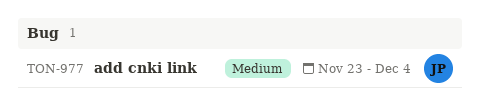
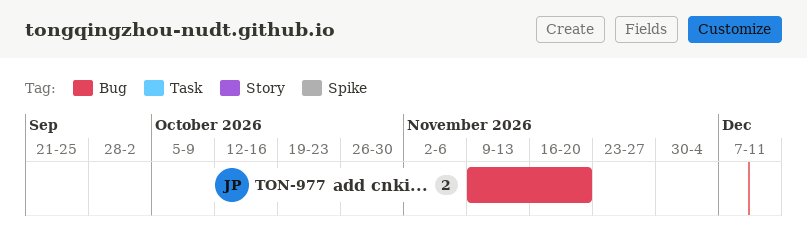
TON-977, start: Nov 23 -> Nov 9
TON-977, due: Dec 4 -> Nov 20

